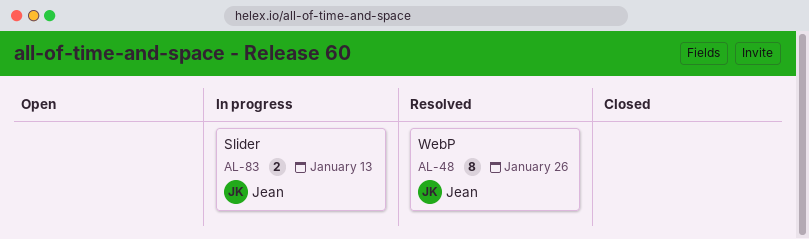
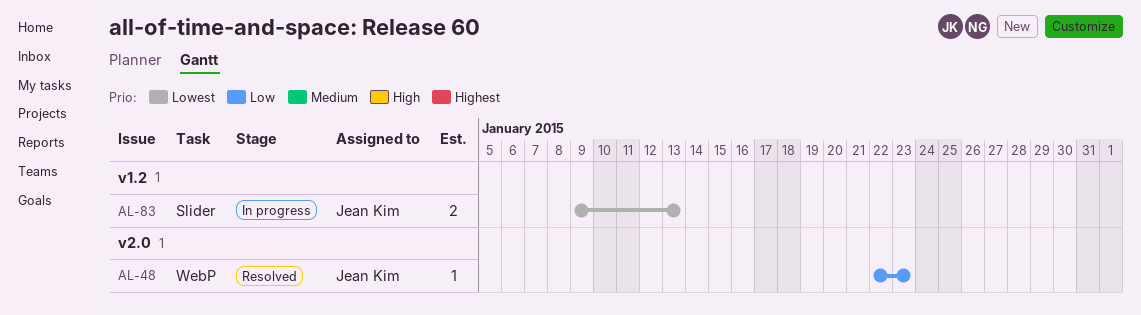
AL-48, estimate: 8 -> 1
AL-48, due: Jan 26 -> Jan 23

